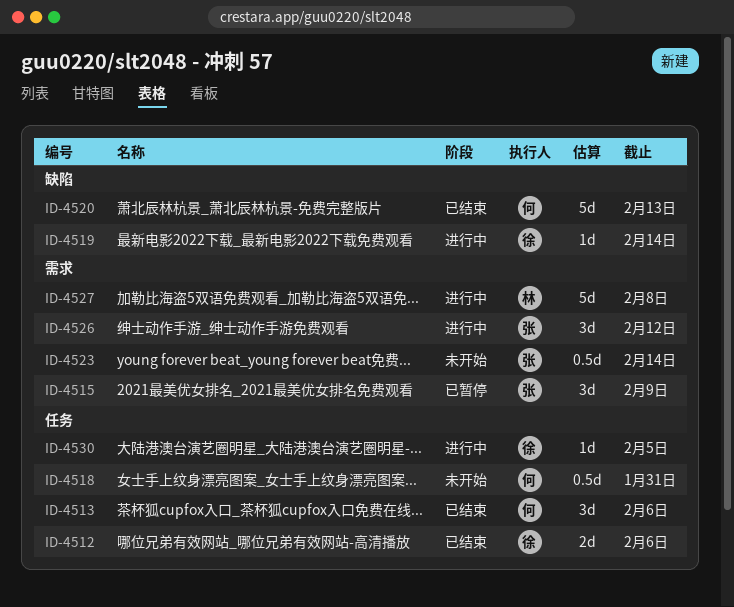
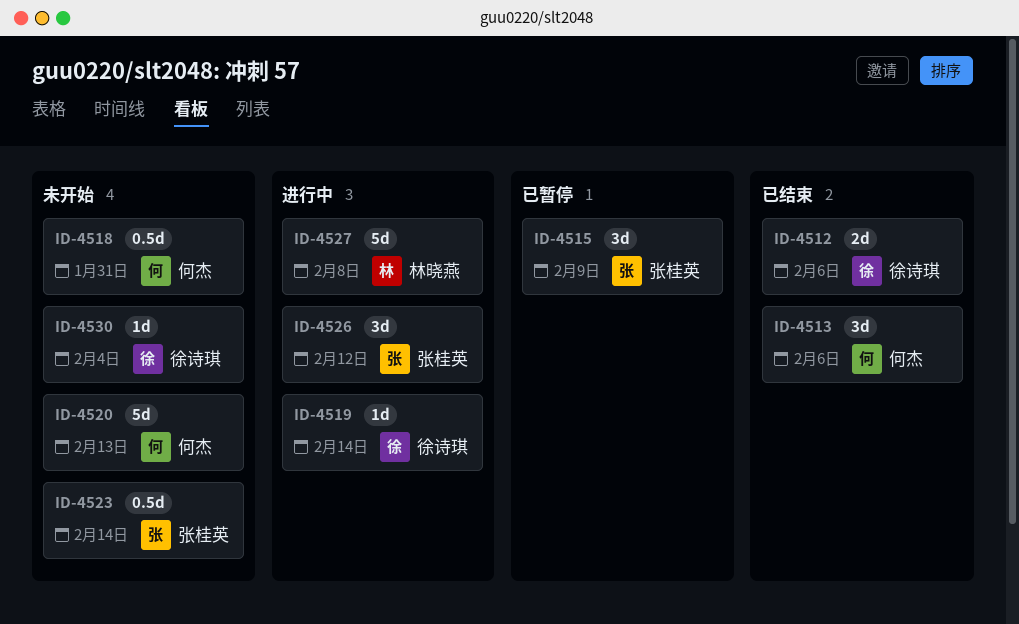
ID-4520, status: 已结束 -> 未开始
ID-4530, status: 进行中 -> 未开始
ID-4530, due: Feb 5 -> Feb 4

